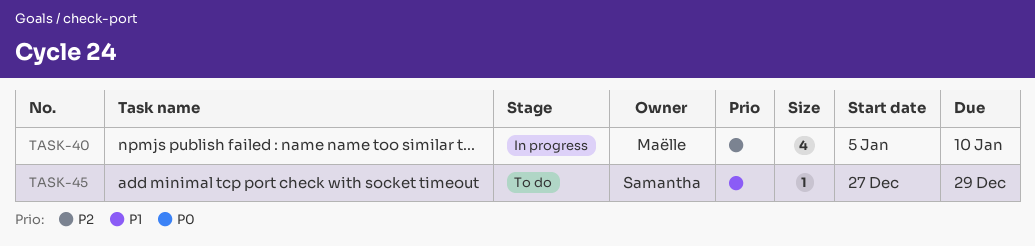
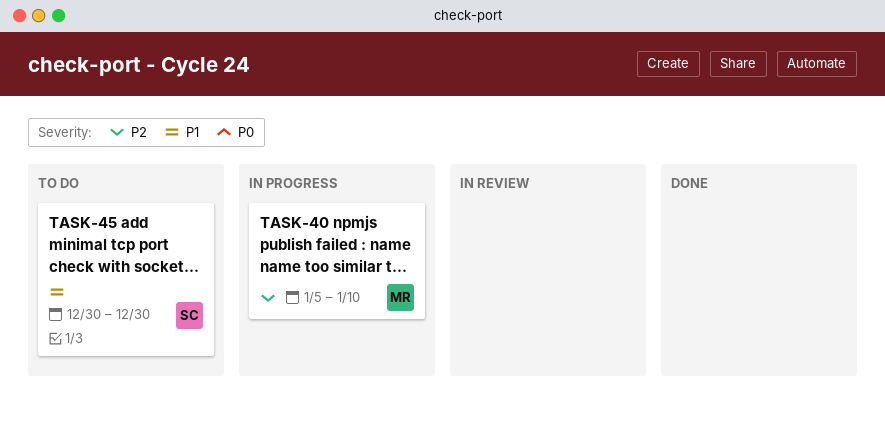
TASK-45, start: Dec 27 -> Dec 30
TASK-45, due: Dec 29 -> Dec 30

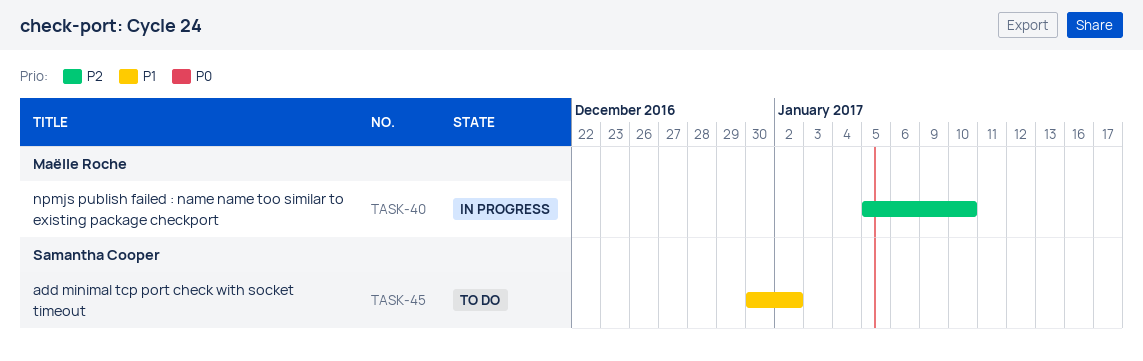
TASK-45, due: Dec 30 -> Jan 2

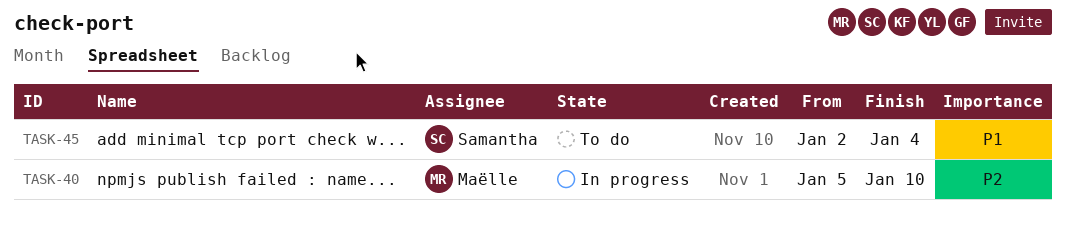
TASK-45, start: Dec 30 -> Jan 2
TASK-45, due: Jan 2 -> Jan 4

